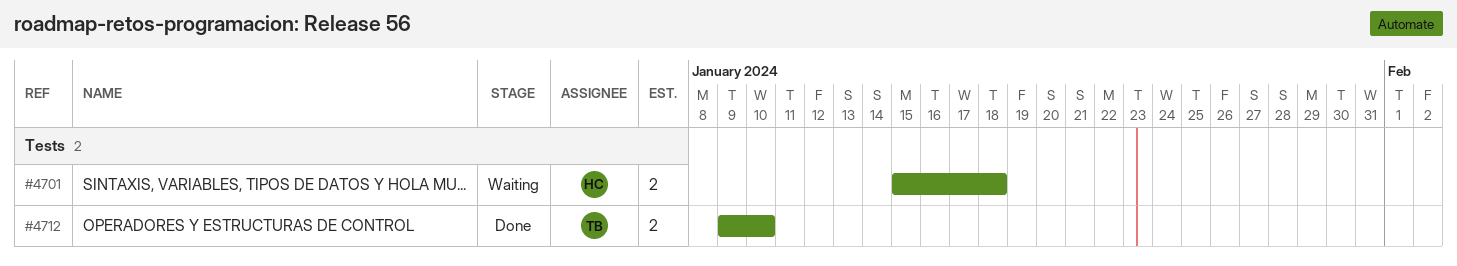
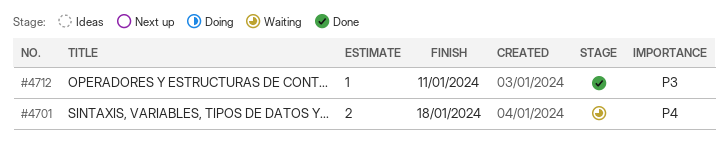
#4712, estimate: 2 -> 1
#4712, due: Jan 10 -> Jan 11

